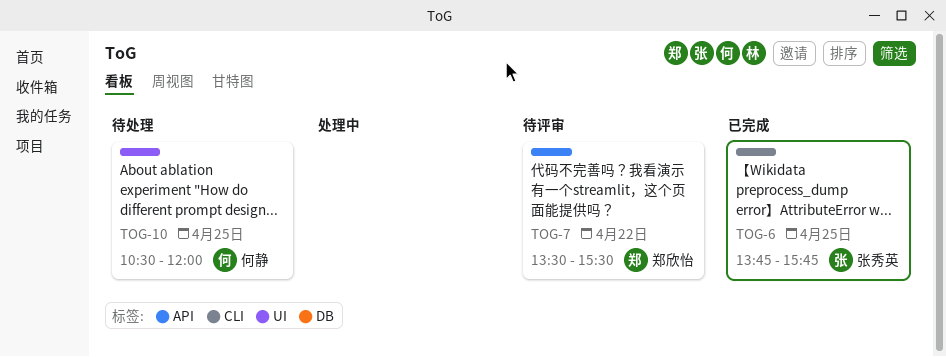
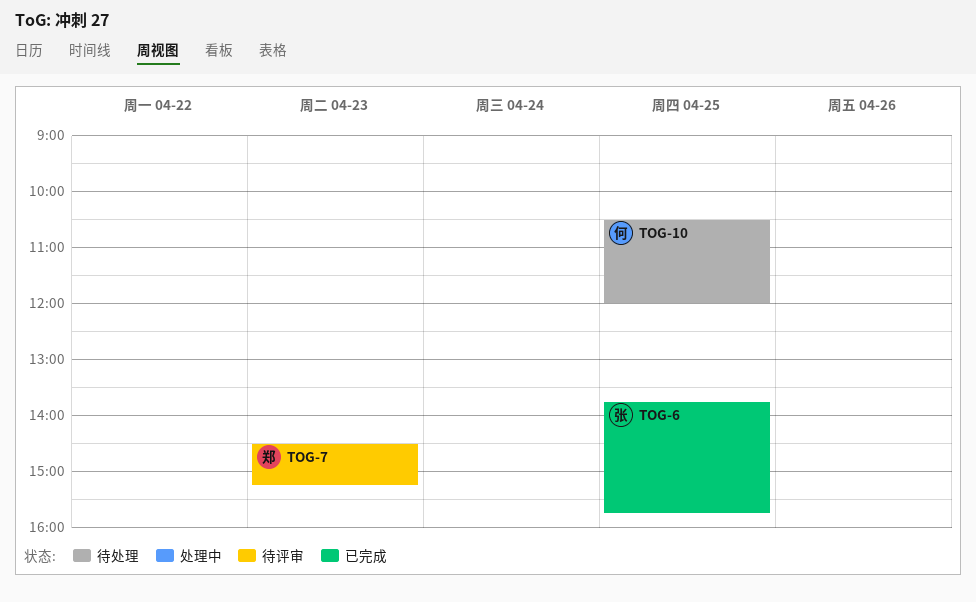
TOG-7, day: Apr 22 -> Apr 23
TOG-7, begins: 13:30 -> 14:30
TOG-7, ends: 15:30 -> 15:15

